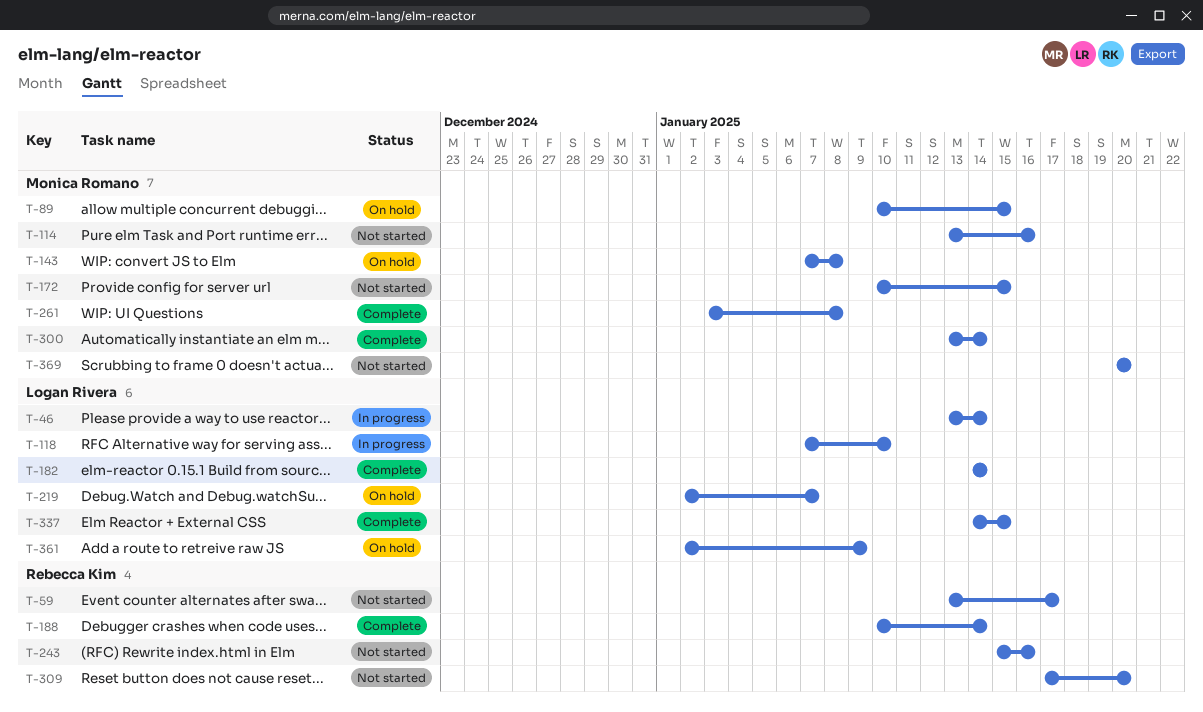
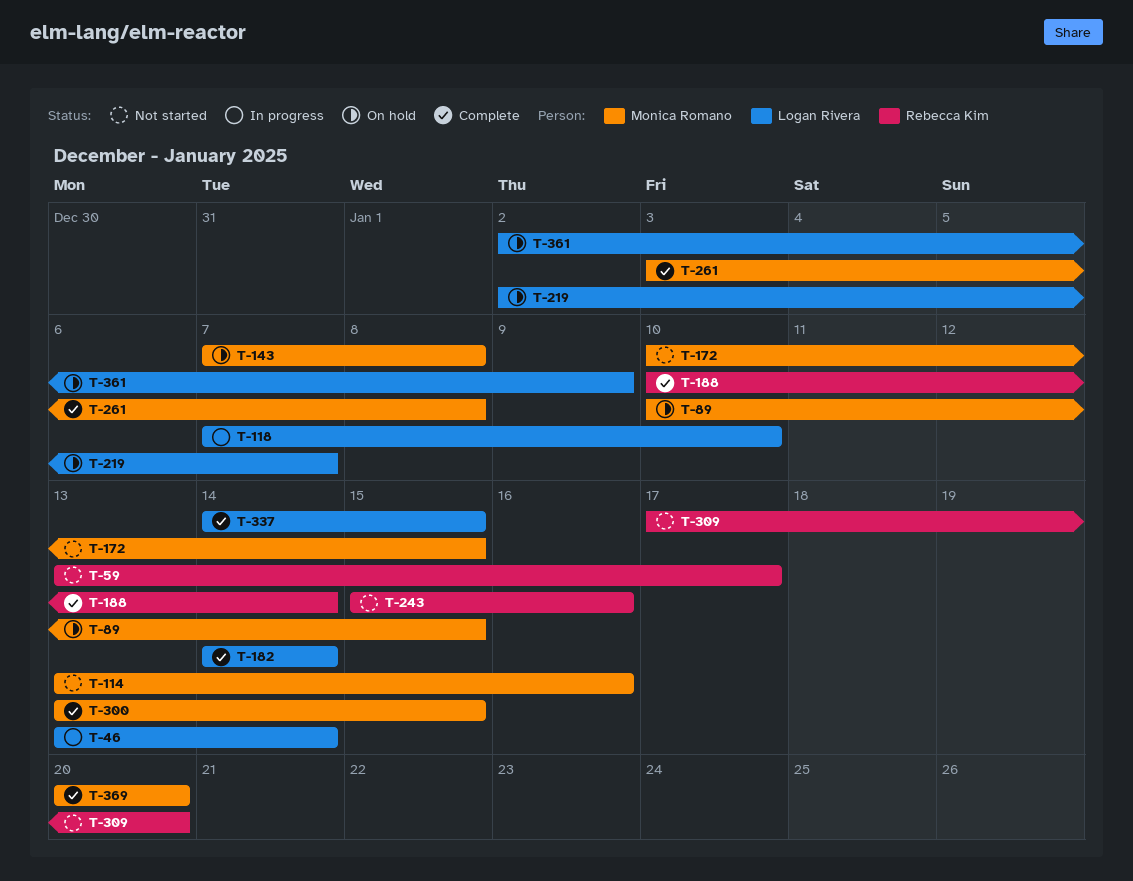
T-300, due: Jan 14 -> Jan 15
T-369, status: Not started -> Complete

